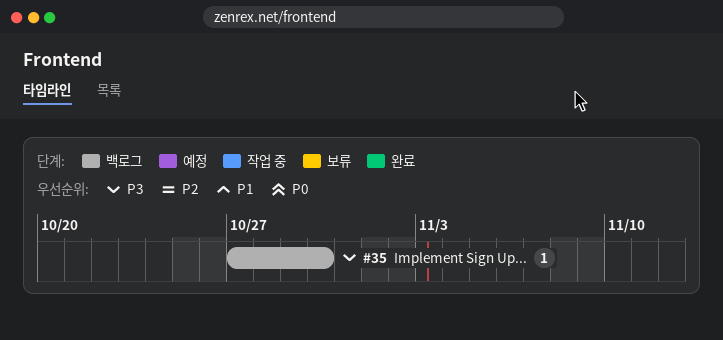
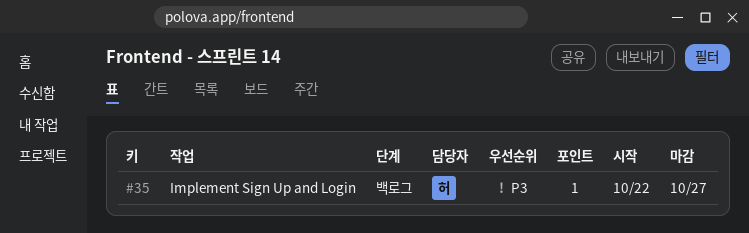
#35, start: Oct 27 -> Oct 22
#35, due: Oct 30 -> Oct 27

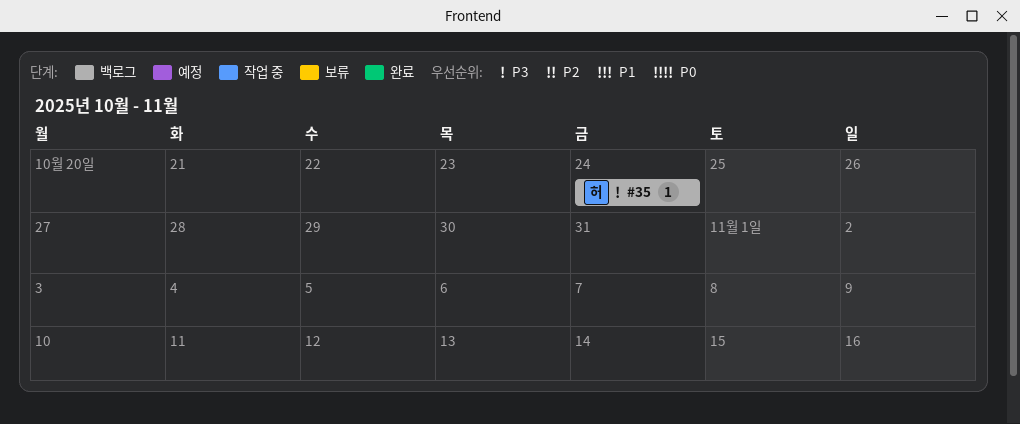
#35, start: Oct 22 -> Oct 24
#35, due: Oct 27 -> Oct 24

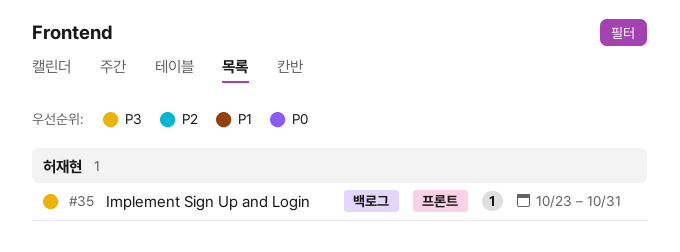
#35, start: Oct 24 -> Oct 23
#35, due: Oct 24 -> Oct 31

